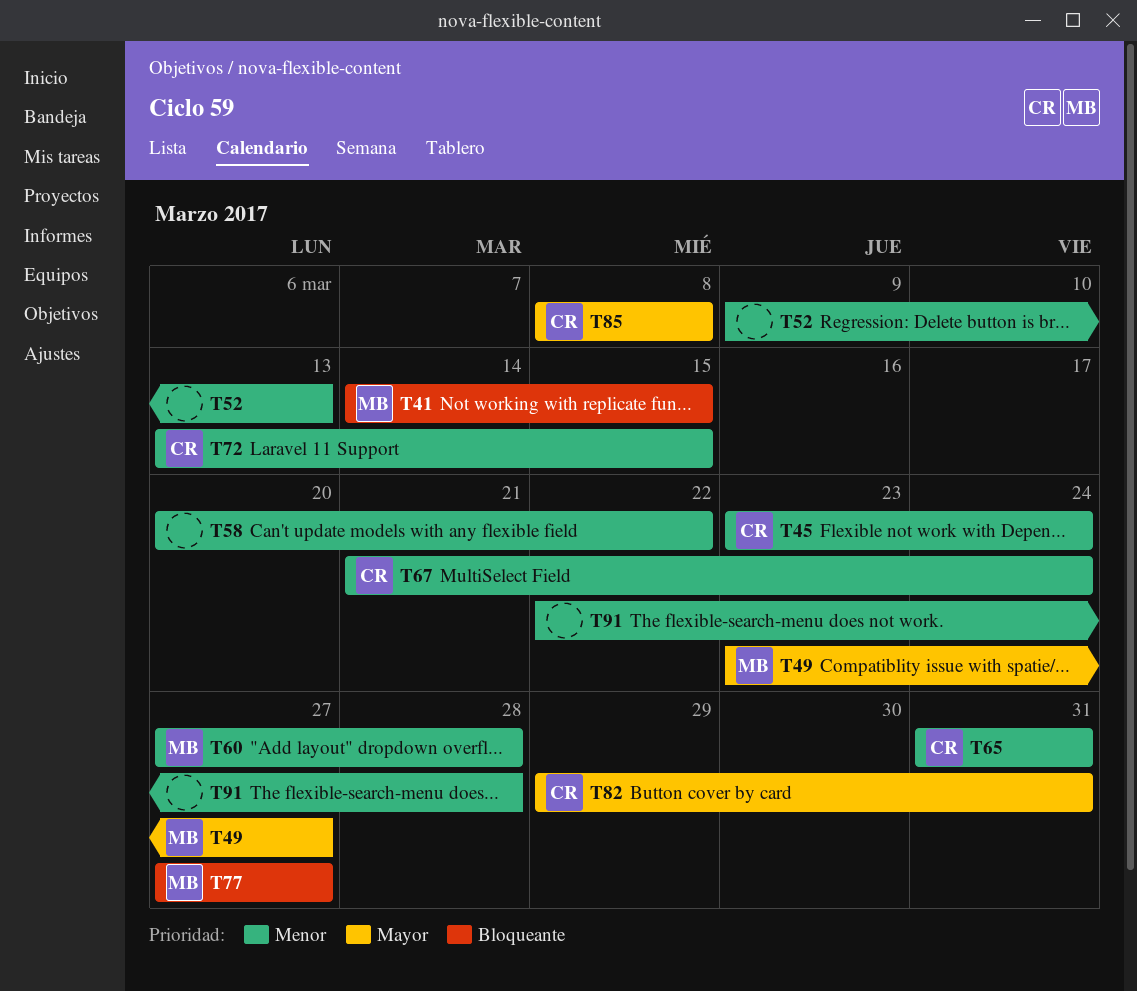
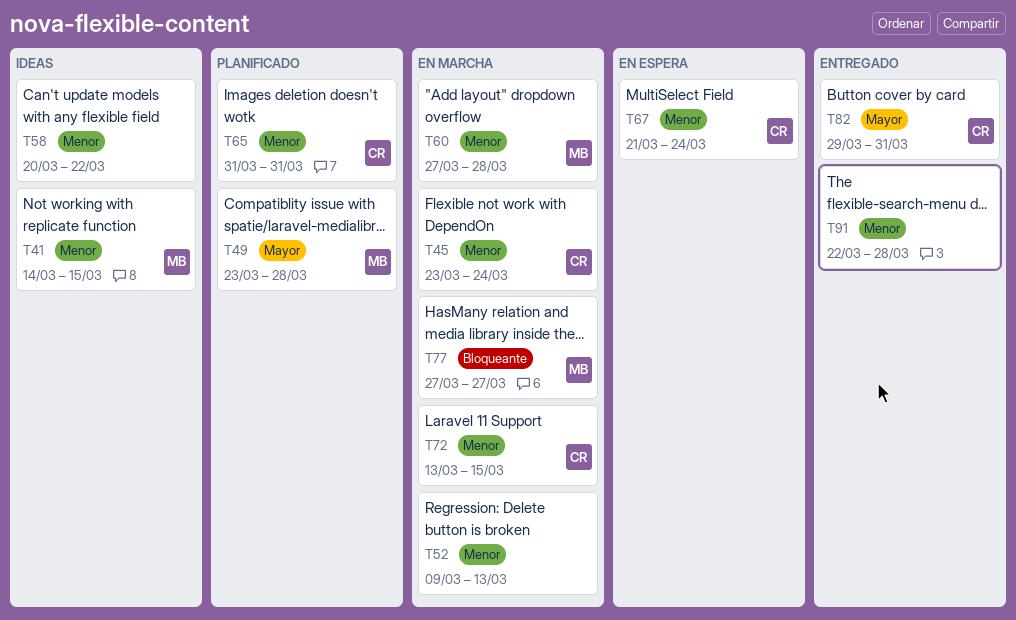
T41, priority: Bloqueante -> Menor
T49, due: Mar 27 -> Mar 28
T85: present -> none

